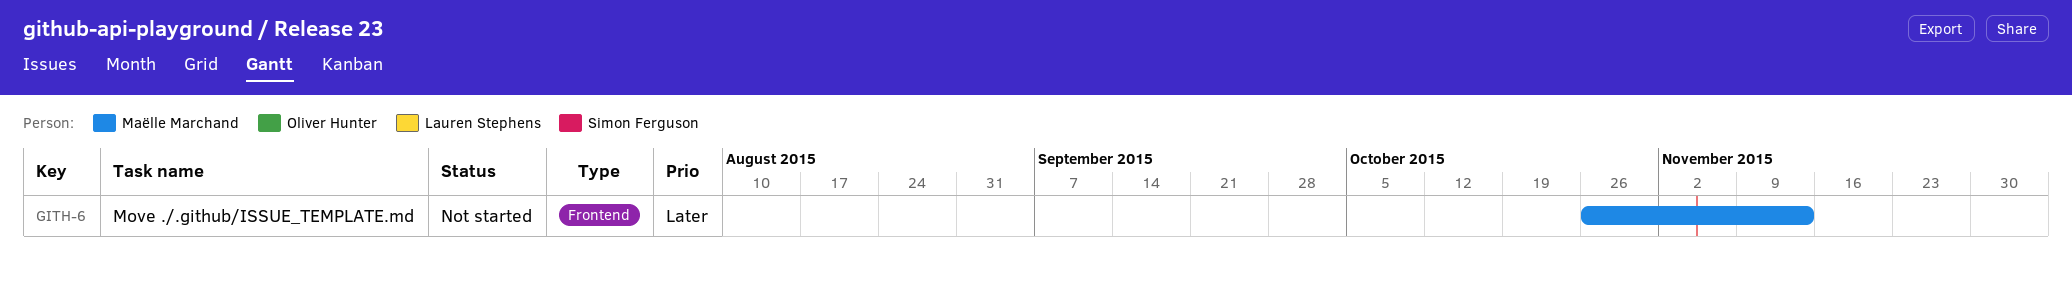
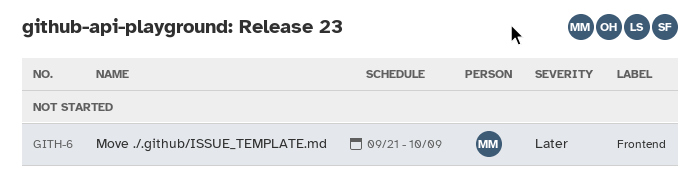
GITH-6, start: Oct 26 -> Sep 21
GITH-6, due: Nov 13 -> Oct 9

